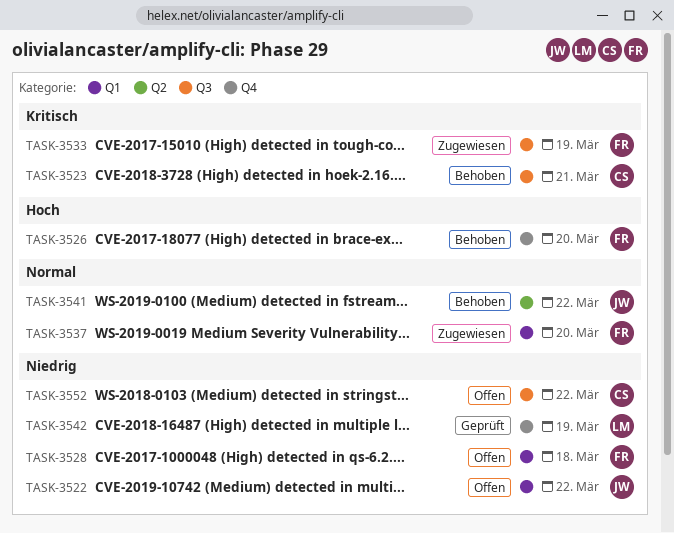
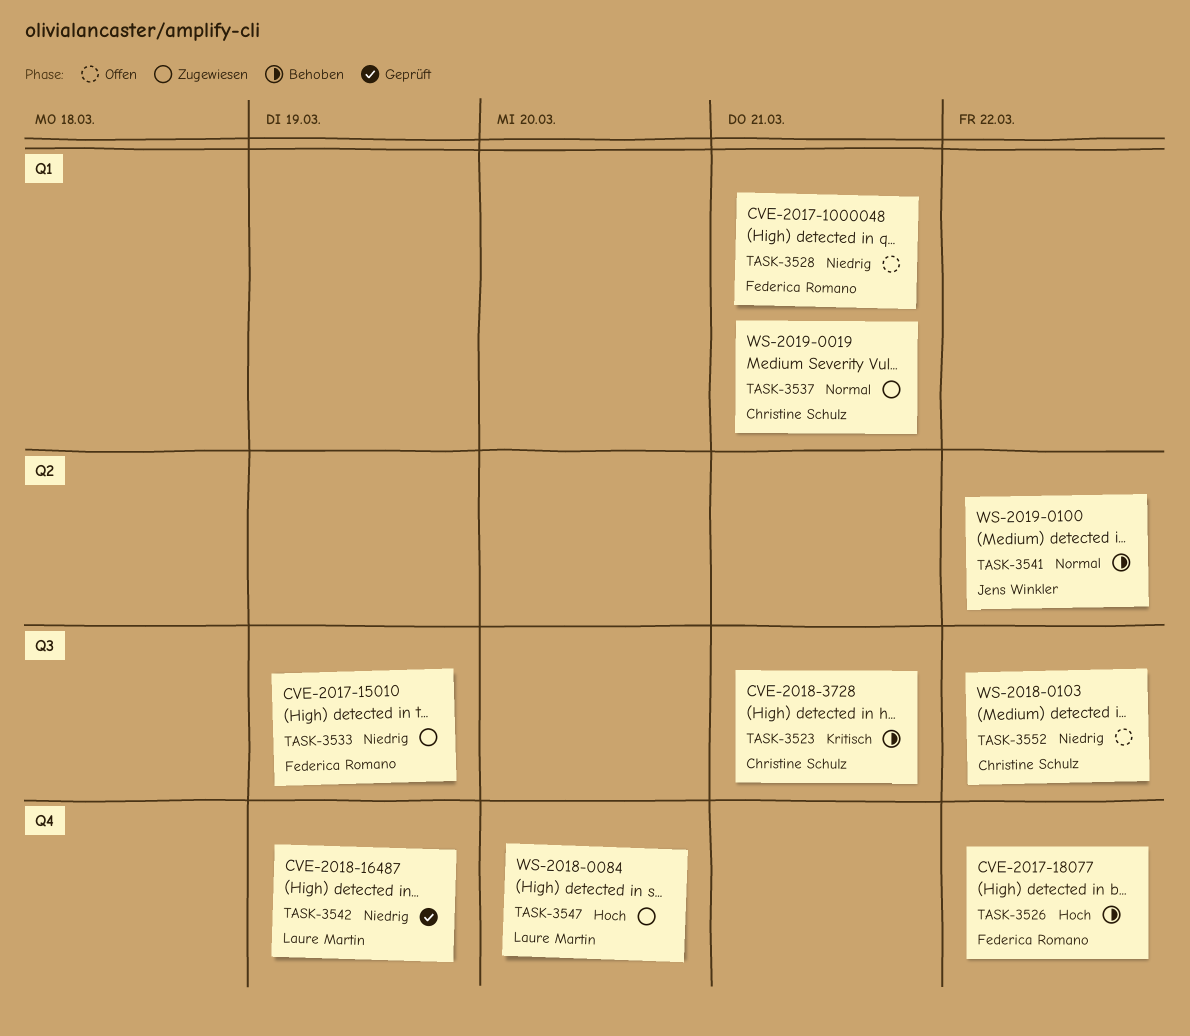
TASK-3522: present -> none
TASK-3526, due: Mar 20 -> Mar 22
TASK-3528, due: Mar 18 -> Mar 21
TASK-3533, priority: Kritisch -> Niedrig
TASK-3537, owner: Federica Romano -> Christine Schulz
TASK-3537, due: Mar 20 -> Mar 21
TASK-3547: none -> present

